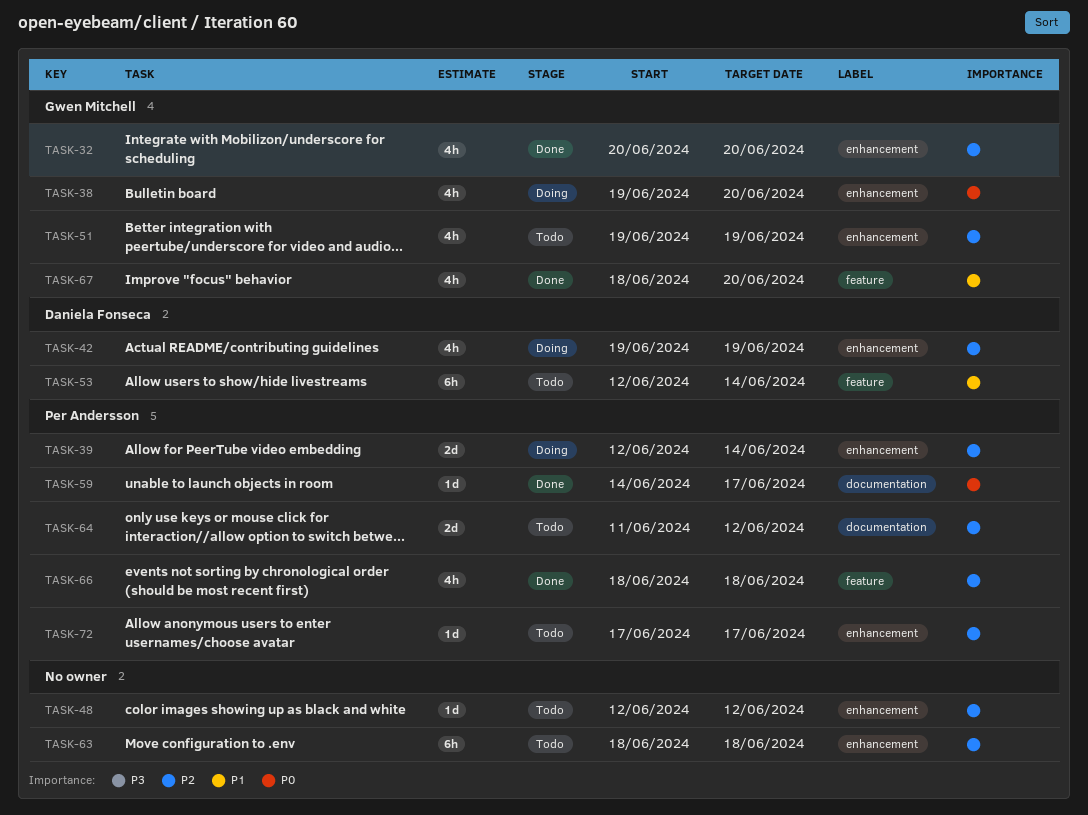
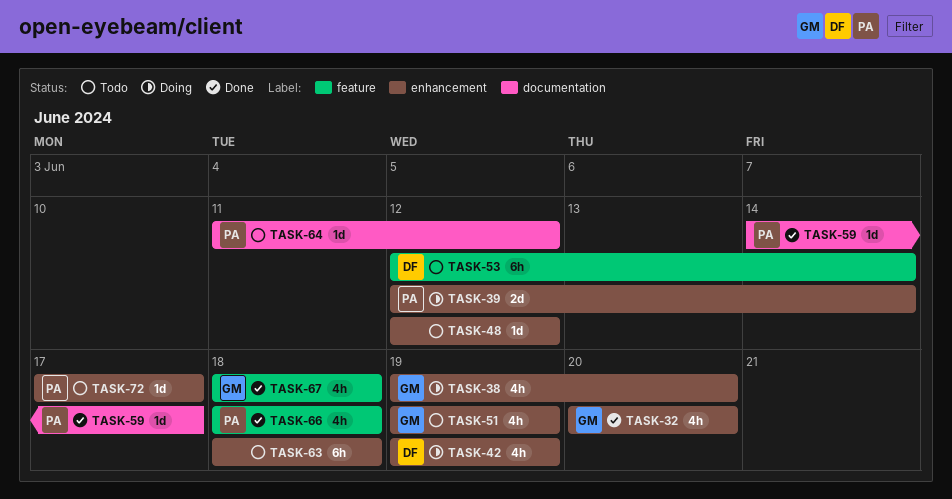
TASK-64, estimate: 2d -> 1d
TASK-67, due: Jun 20 -> Jun 18

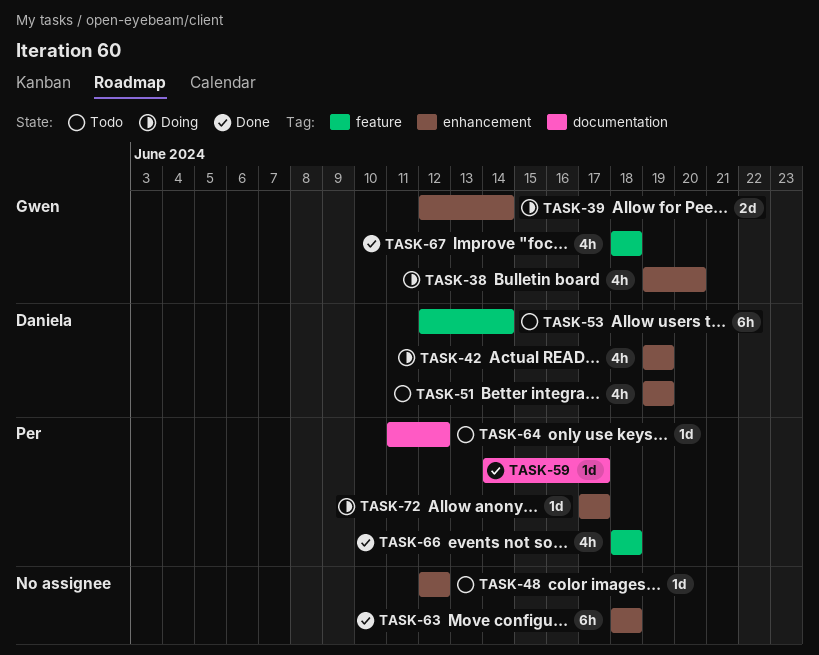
TASK-32: present -> none
TASK-39, owner: Per -> Gwen
TASK-51, owner: Gwen -> Daniela
TASK-63, status: Todo -> Done
TASK-72, status: Todo -> Doing

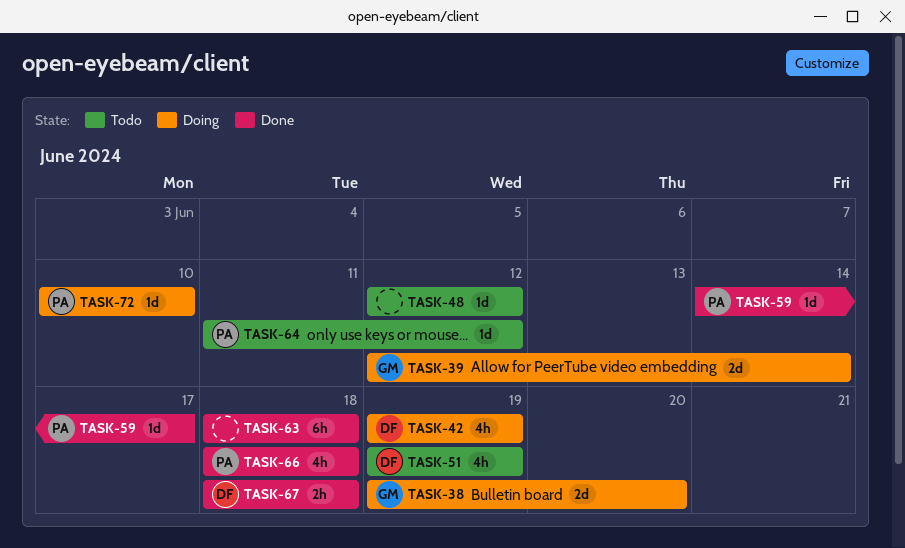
TASK-38, estimate: 4h -> 2d
TASK-53: present -> none
TASK-67, owner: Gwen -> Daniela
TASK-67, estimate: 4h -> 2h
TASK-72, start: Jun 17 -> Jun 10
TASK-72, due: Jun 17 -> Jun 10

